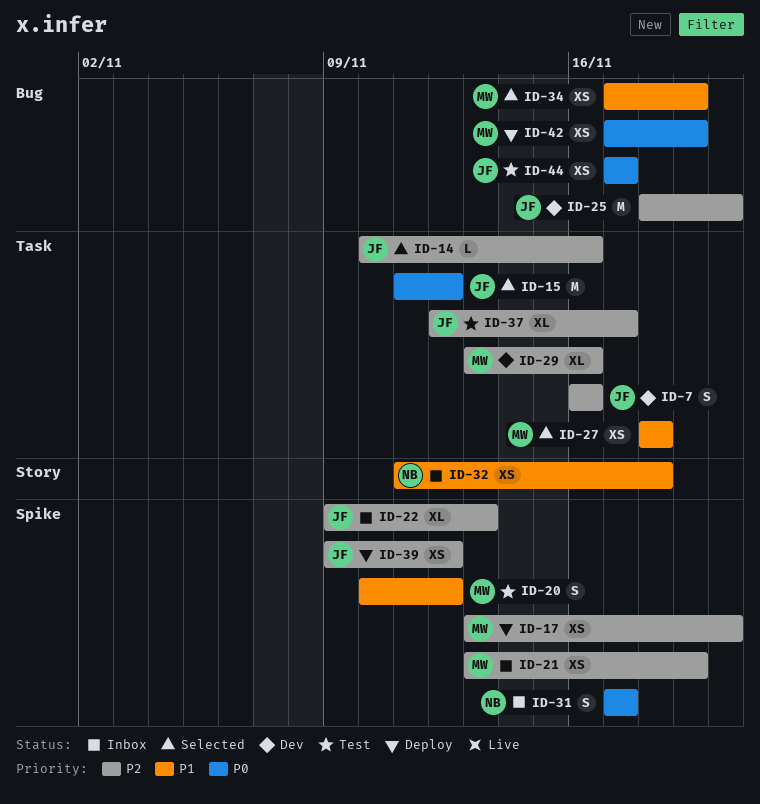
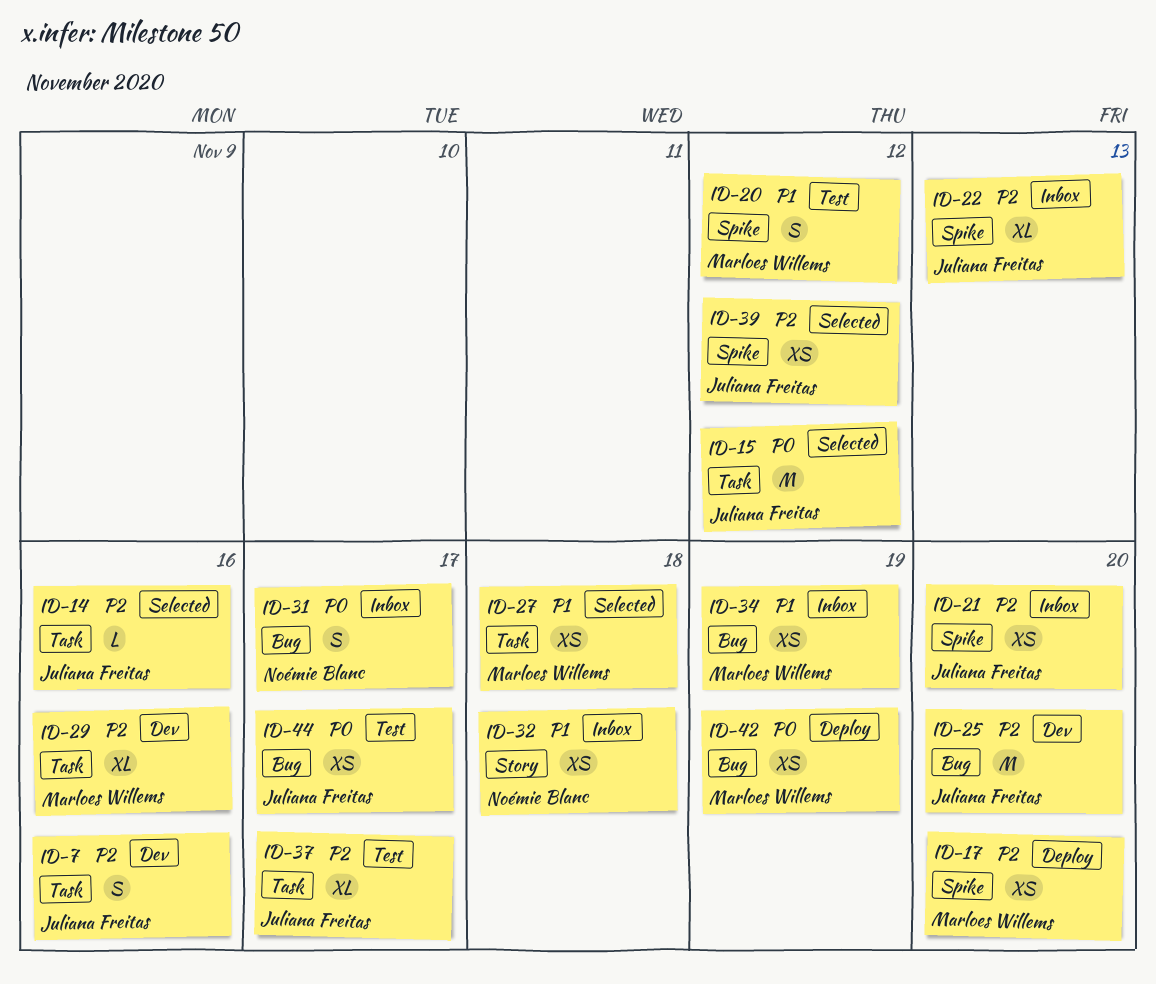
ID-21, owner: Marloes Willems -> Juliana Freitas
ID-21, due: Nov 19 -> Nov 20
ID-31, label: Spike -> Bug
ID-34, status: Selected -> Inbox
ID-39, status: Deploy -> Selected

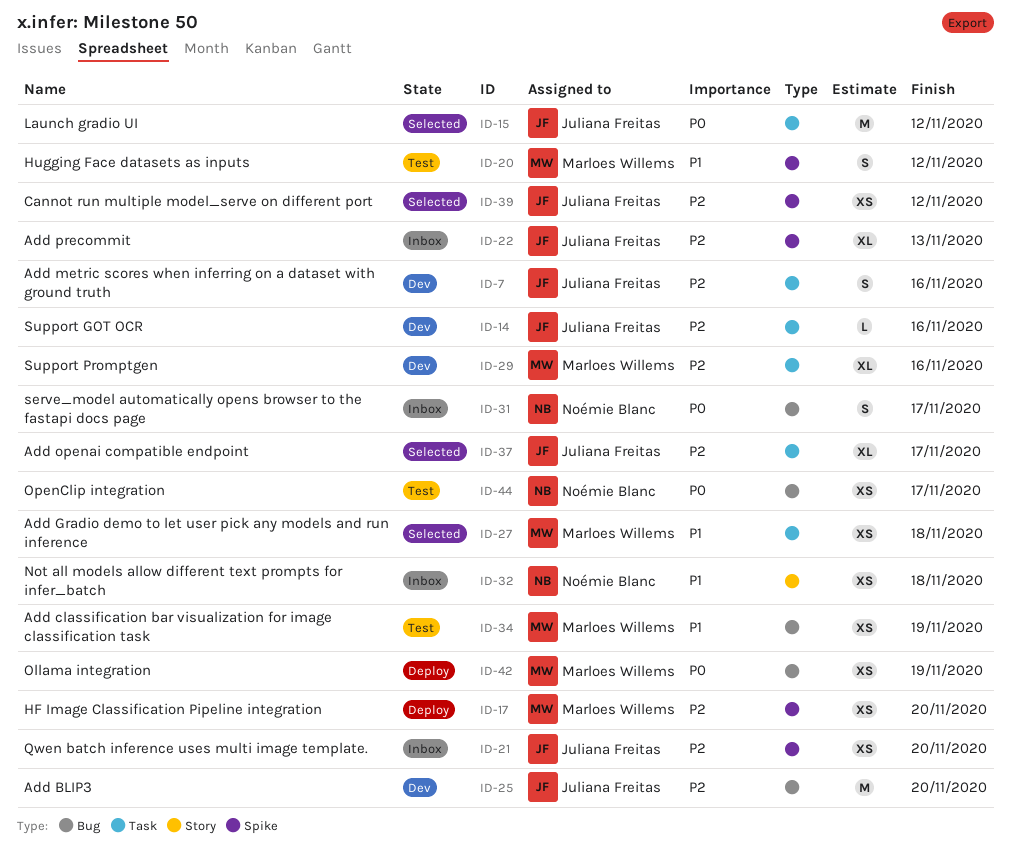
ID-14, status: Selected -> Dev
ID-34, status: Inbox -> Test
ID-37, status: Test -> Selected
ID-44, owner: Juliana Freitas -> Noémie Blanc

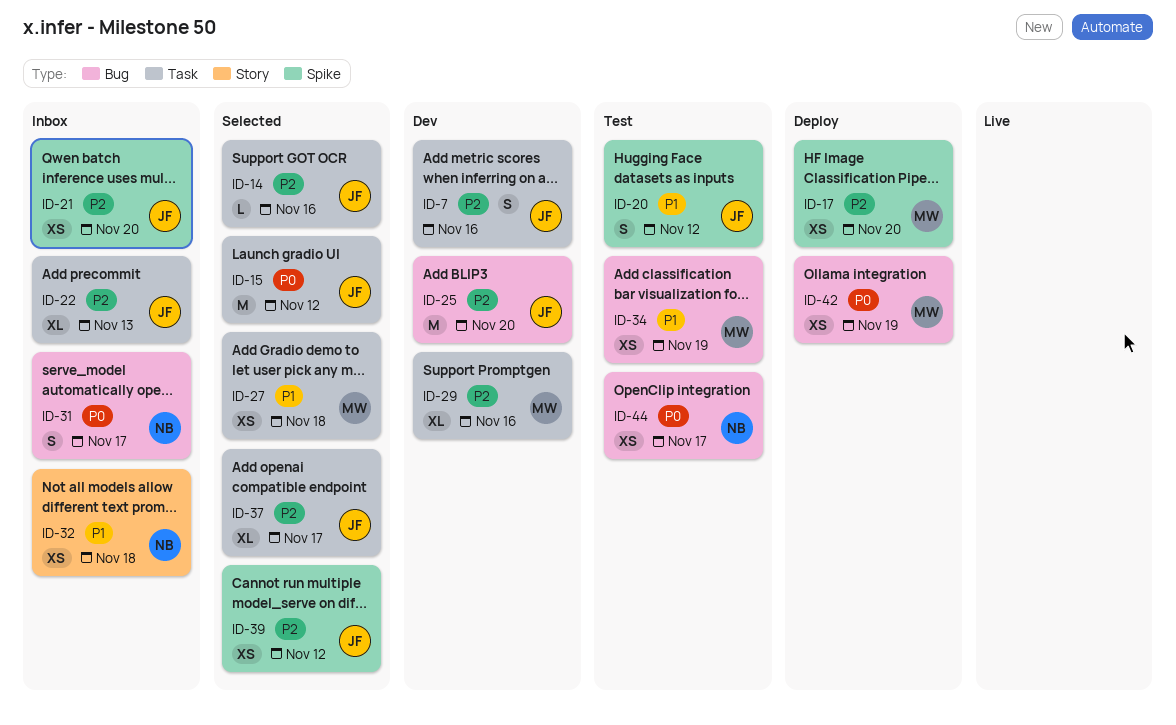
ID-14, status: Dev -> Selected
ID-20, owner: Marloes Willems -> Juliana Freitas
ID-22, label: Spike -> Task

